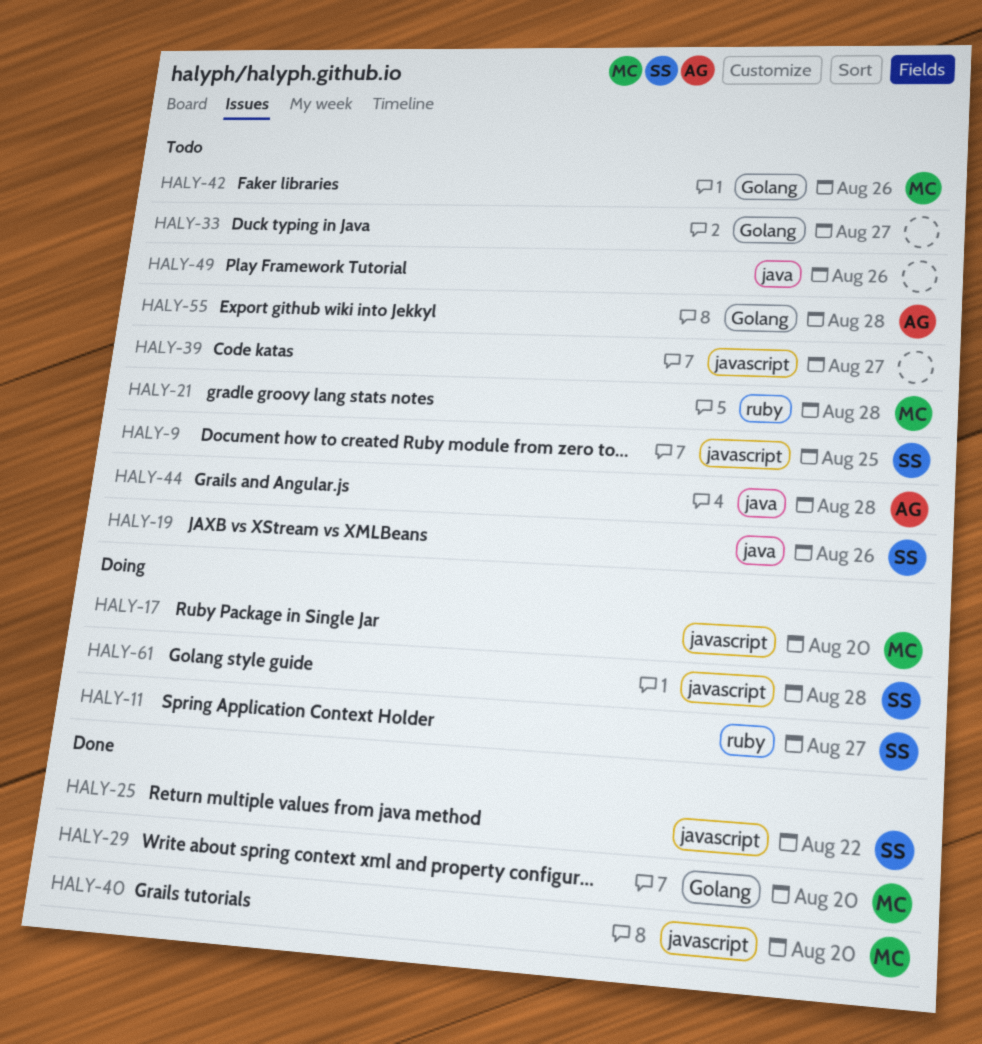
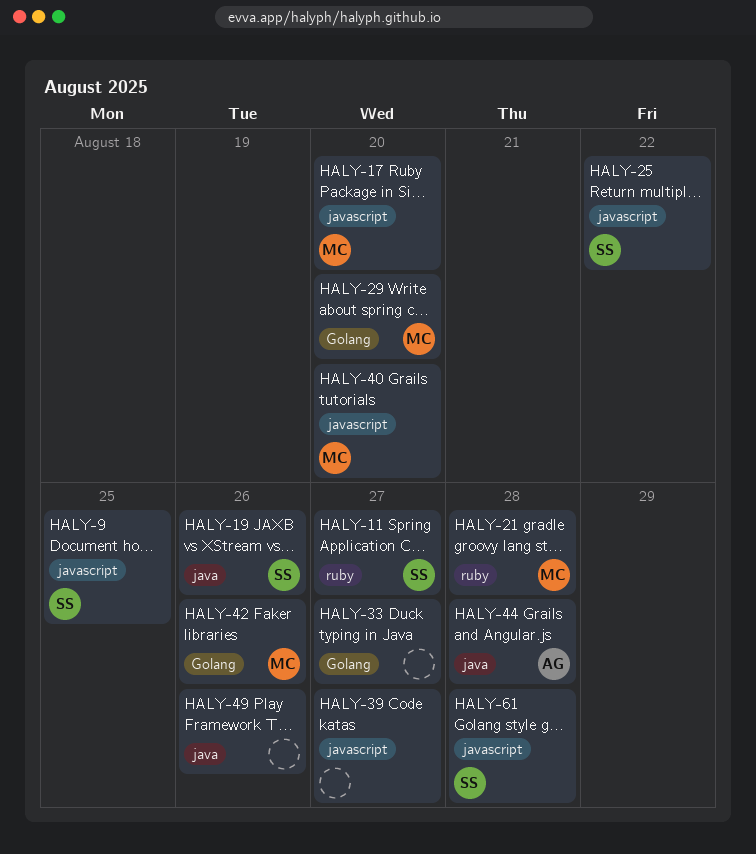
HALY-55: present -> none

